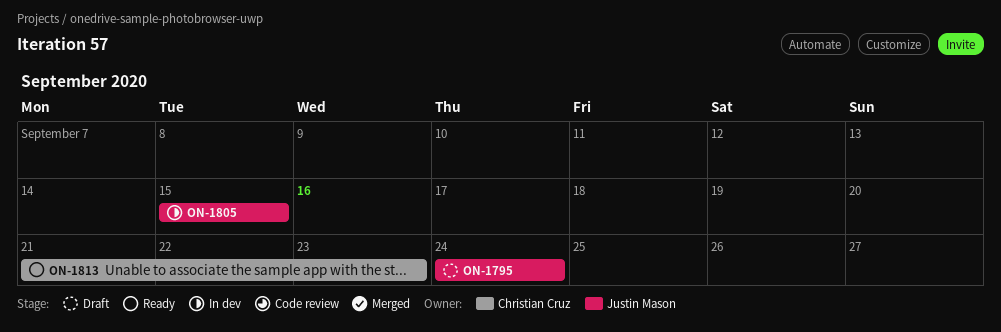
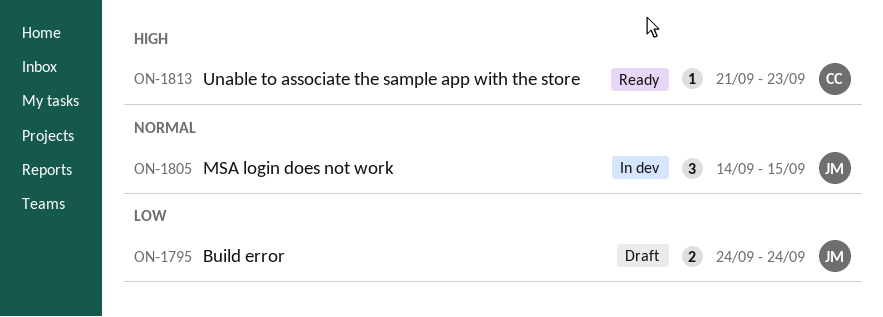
ON-1805, start: Sep 15 -> Sep 14

